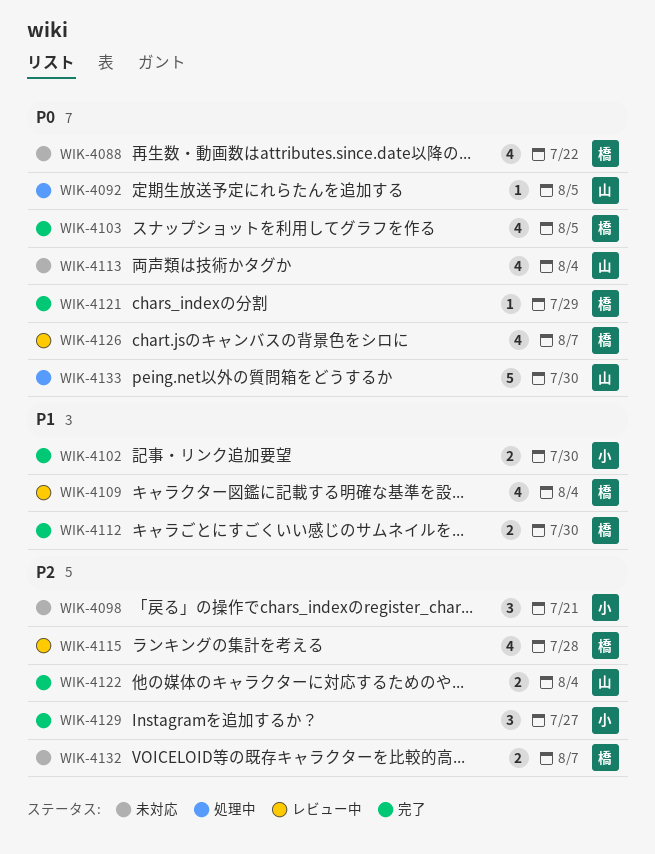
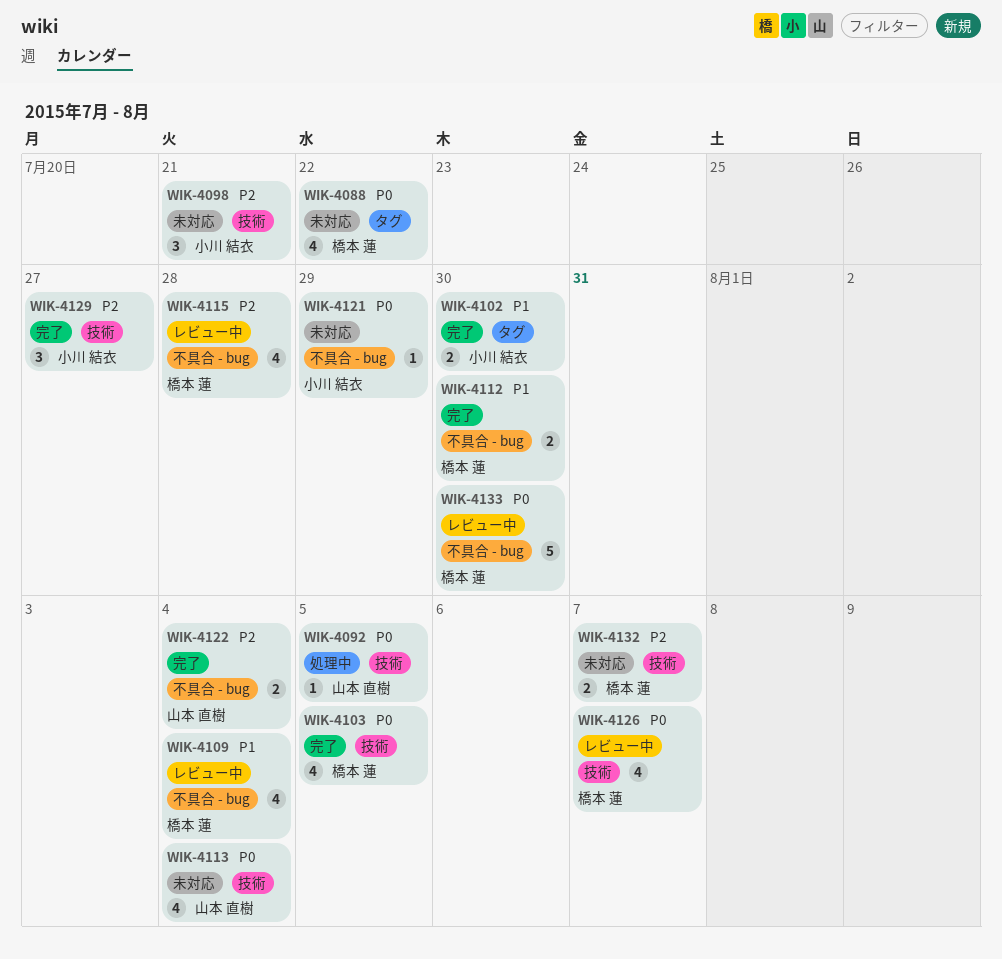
WIK-4121, status: 完了 -> 未対応
WIK-4121, owner: 橋本 蓮 -> 小川 結衣
WIK-4133, status: 処理中 -> レビュー中
WIK-4133, owner: 山本 直樹 -> 橋本 蓮

